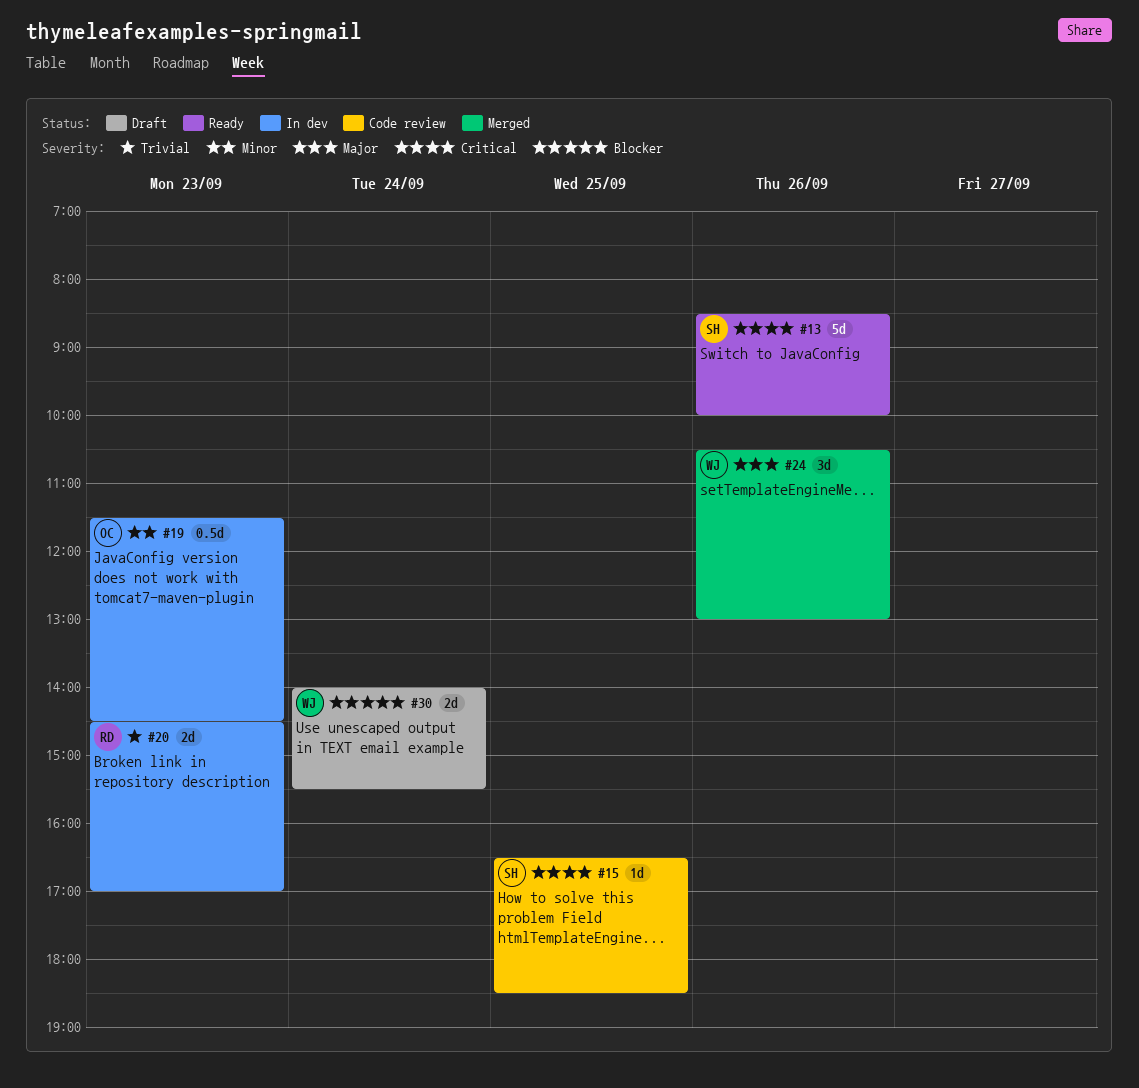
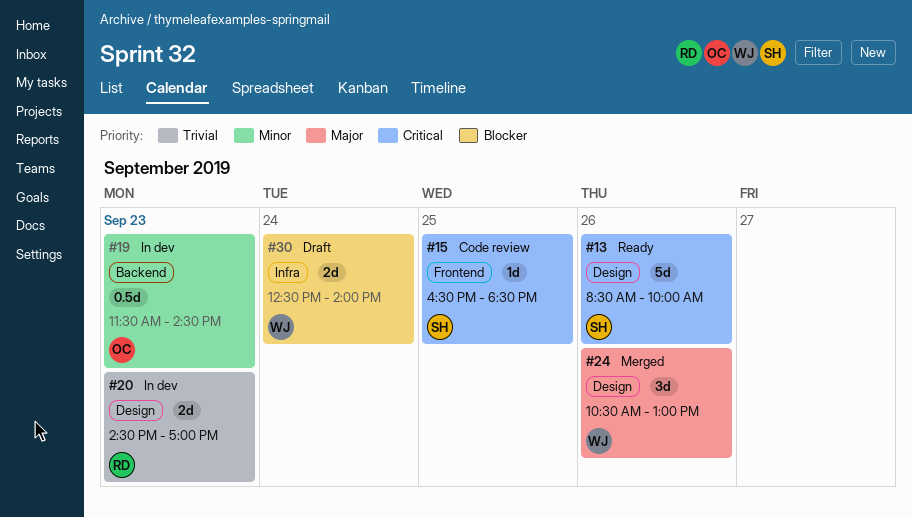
#30, begins: 14:00 -> 12:30
#30, ends: 15:30 -> 14:00

